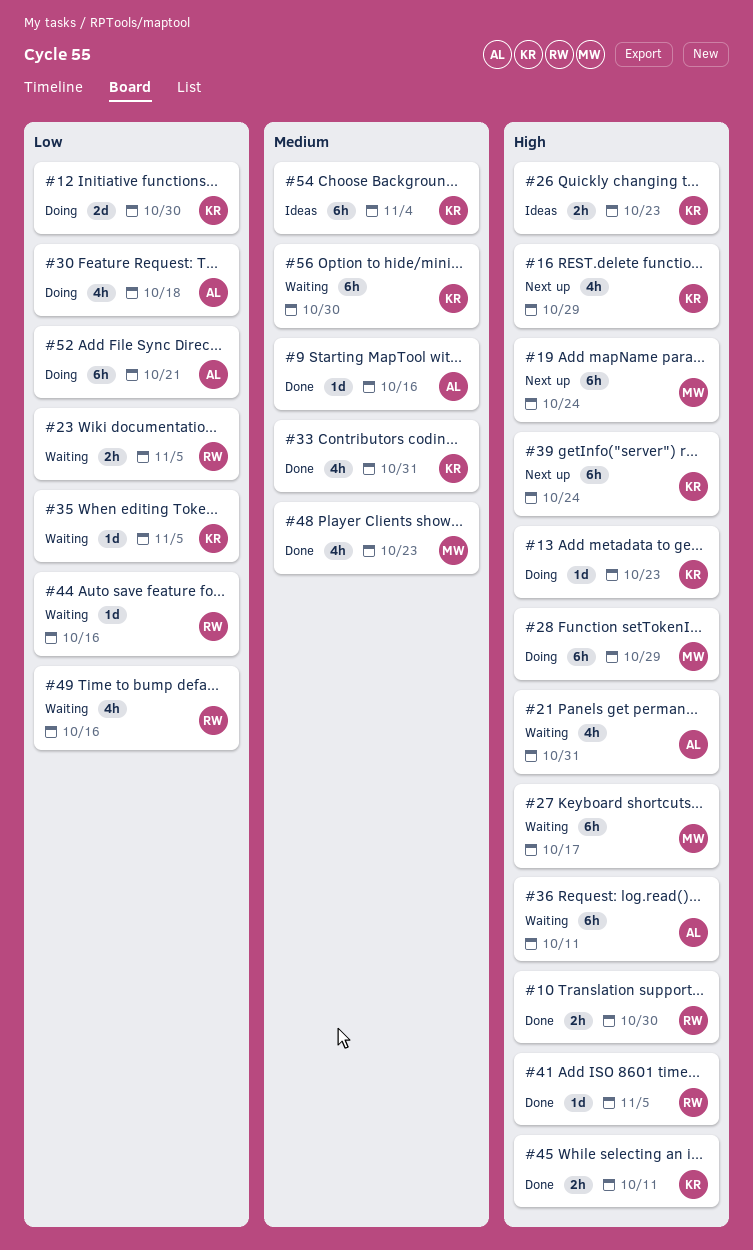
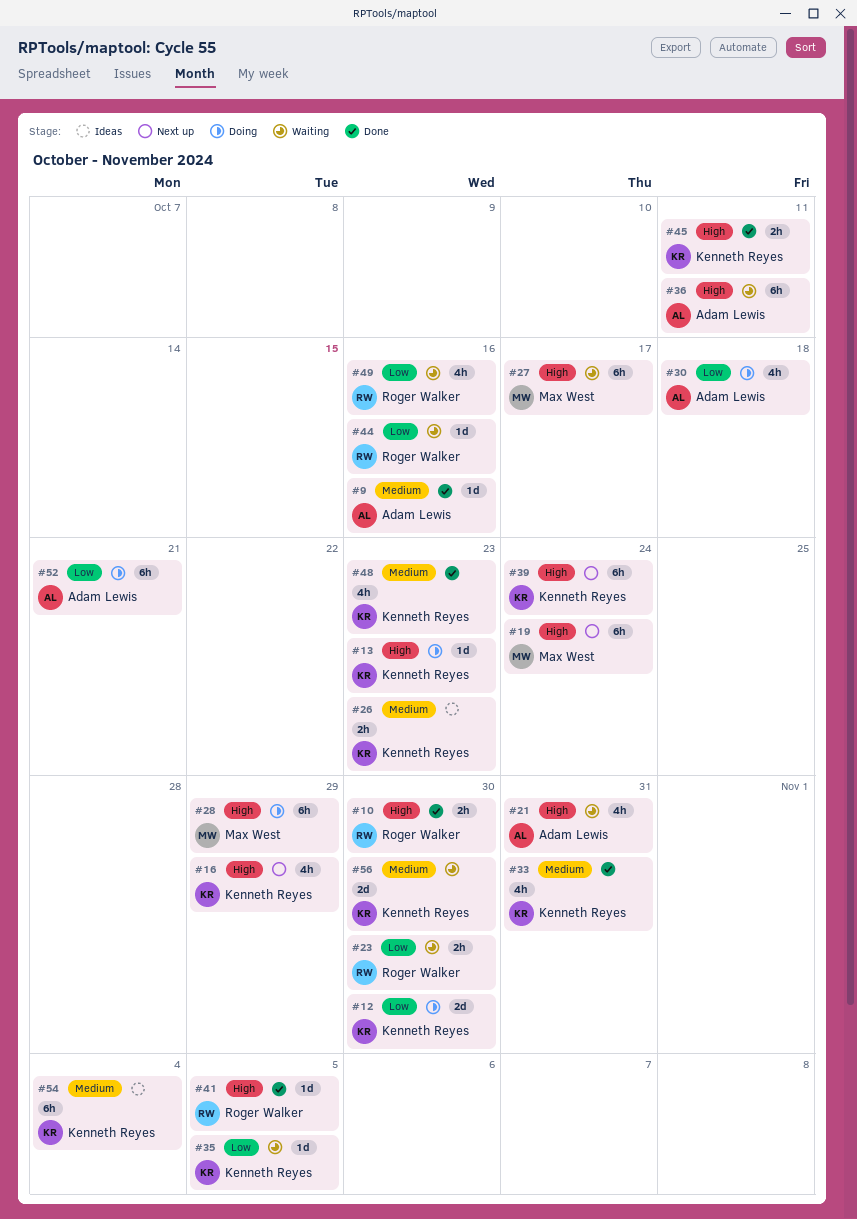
#23, due: Nov 5 -> Oct 30
#26, priority: High -> Medium
#48, owner: Max West -> Kenneth Reyes
#56, estimate: 6h -> 2d

